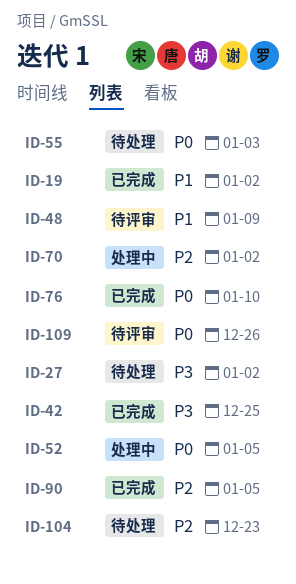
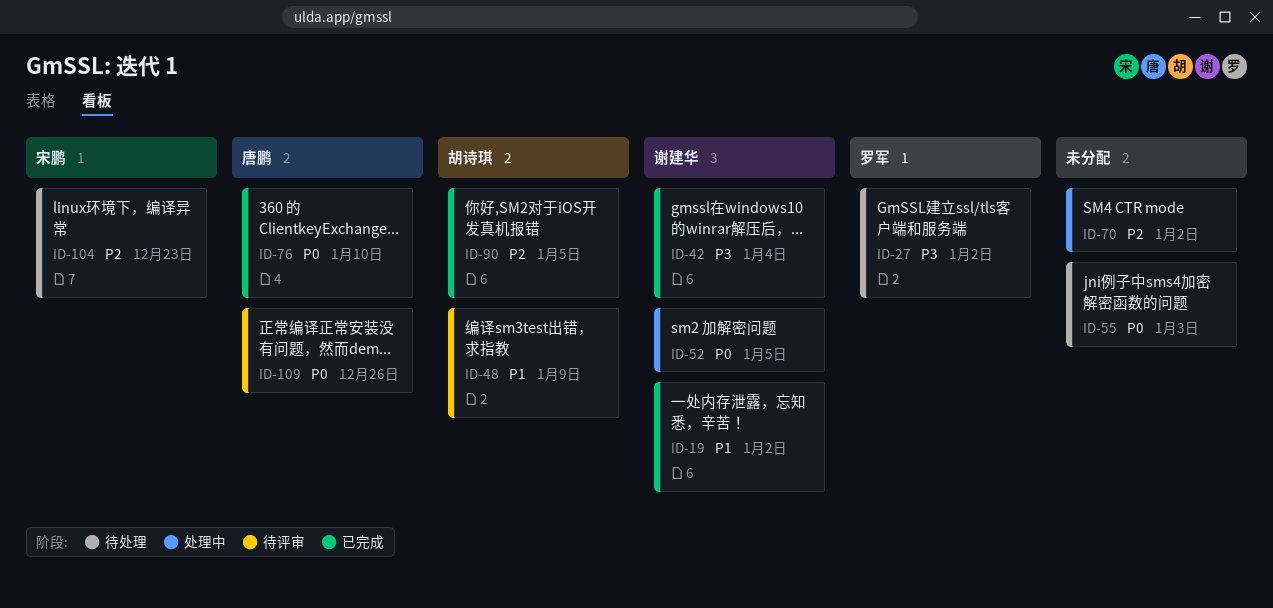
ID-42, due: Dec 25 -> Jan 4

